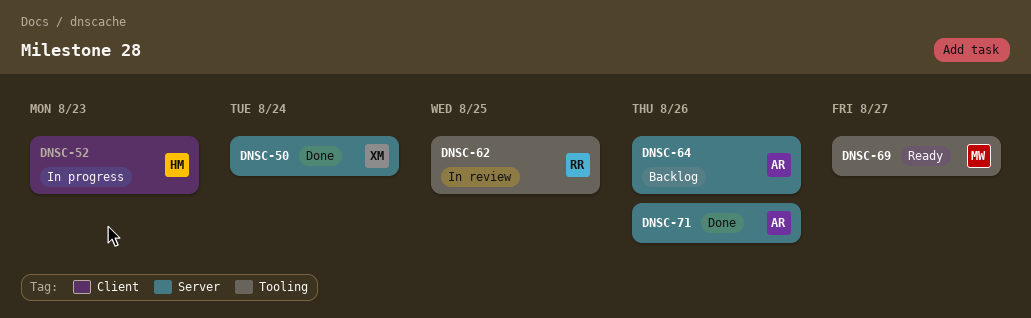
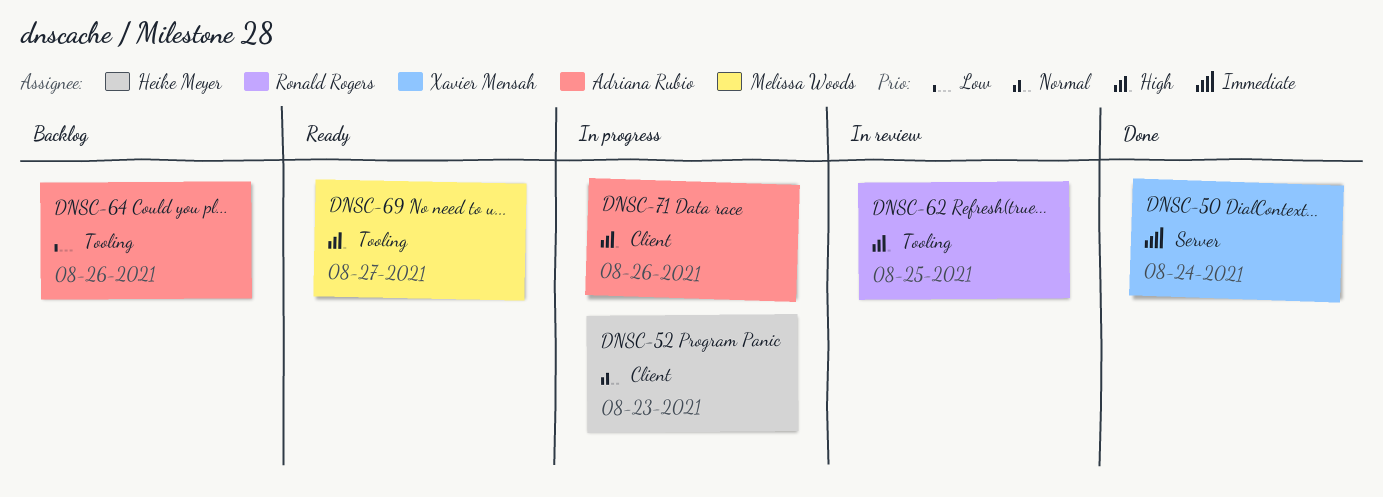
DNSC-64, label: Server -> Tooling
DNSC-71, status: Done -> In progress
DNSC-71, label: Server -> Client

